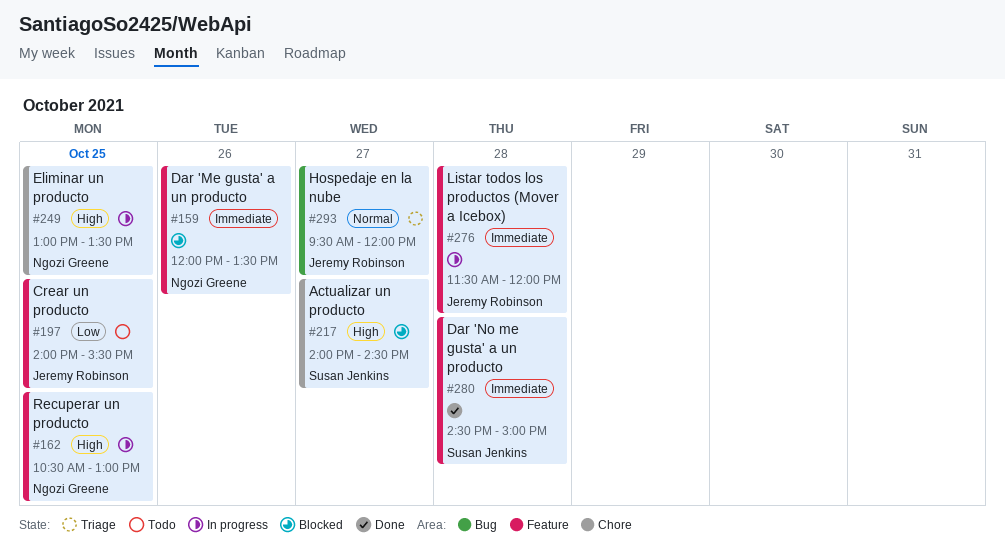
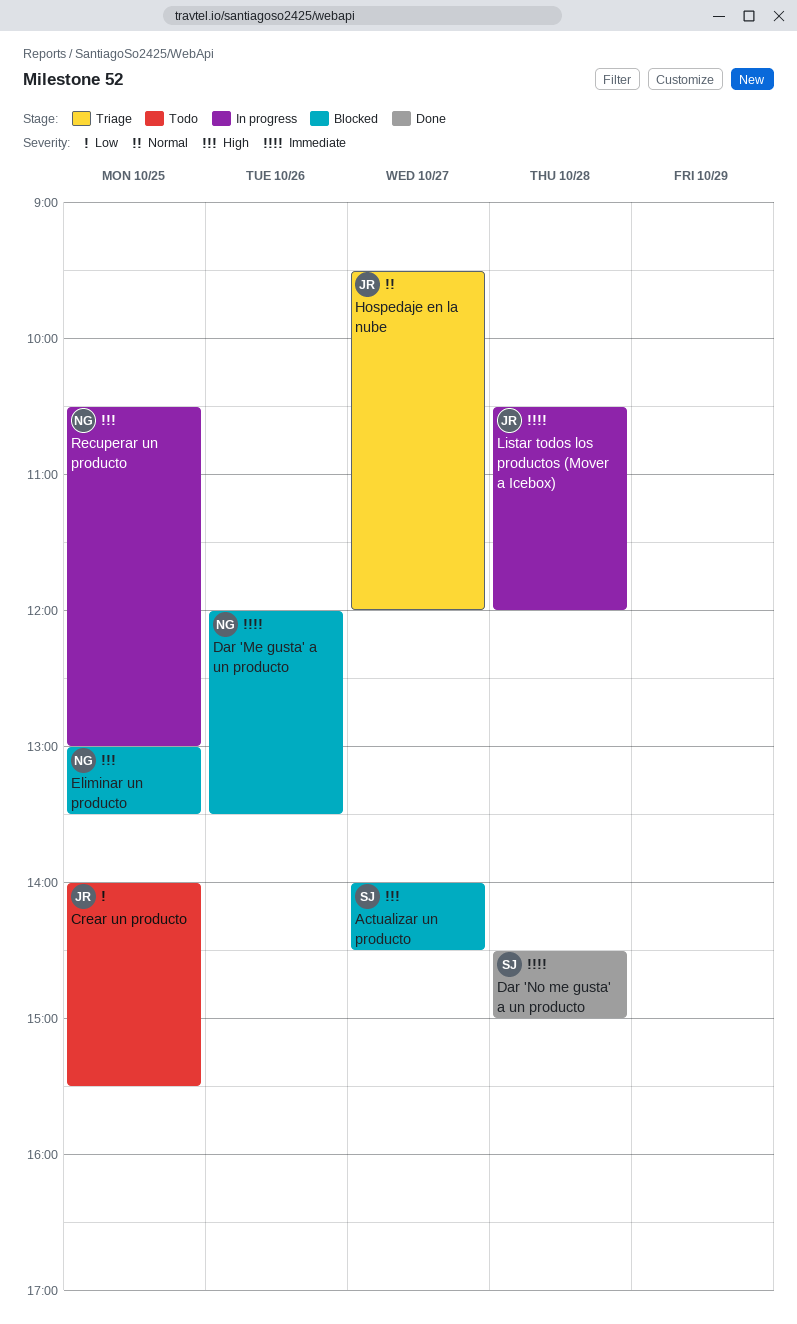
Eliminar un producto, status: In progress -> Blocked
Listar todos los productos (Mover a Icebox), begins: 11:30 -> 10:30

